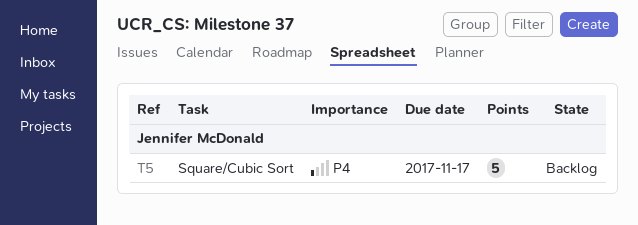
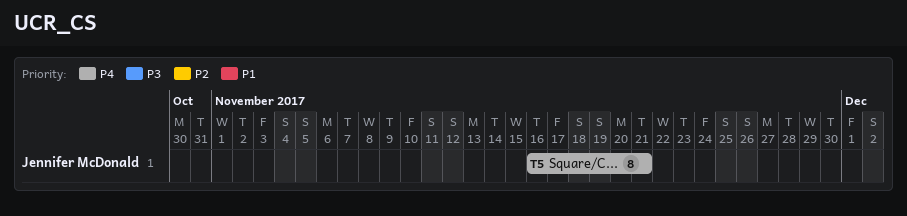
T5, estimate: 5 -> 8
T5, due: Nov 17 -> Nov 21

